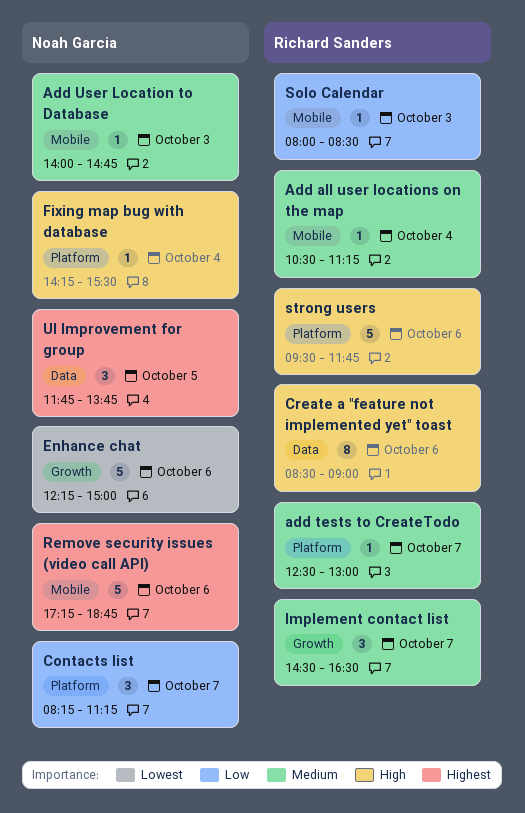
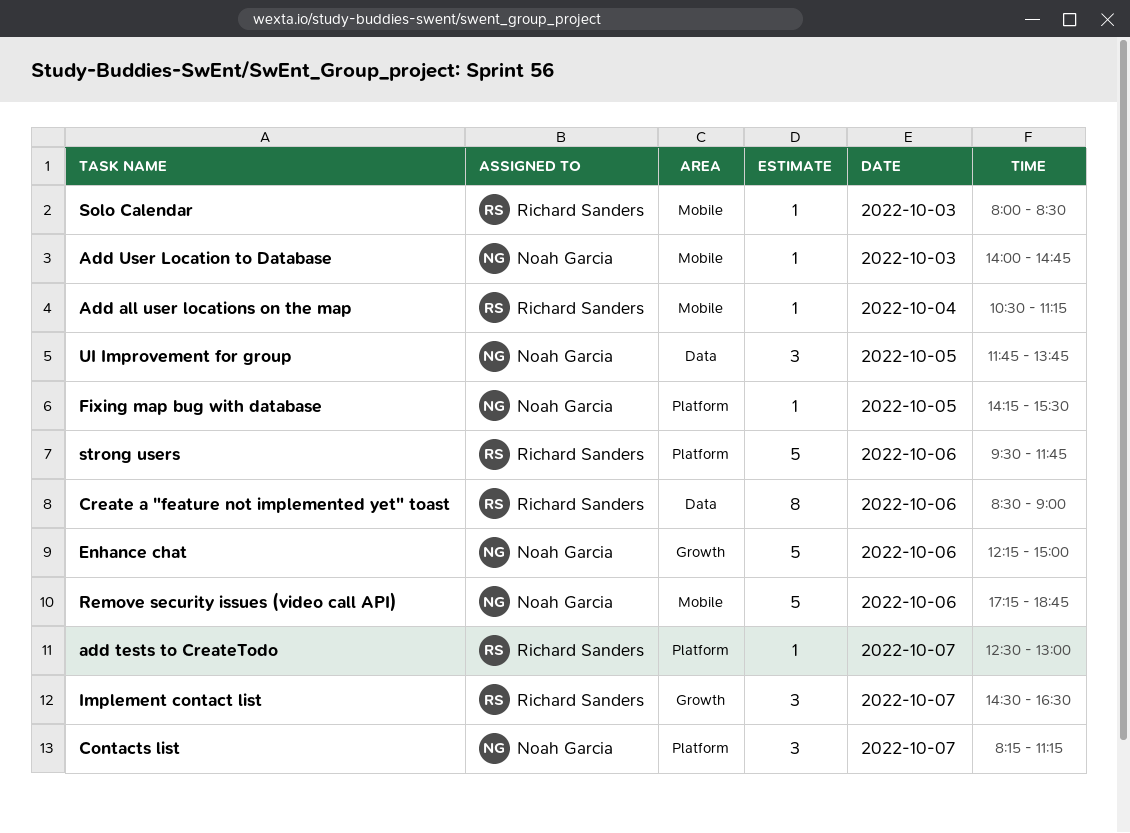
Fixing map bug with database, day: Oct 4 -> Oct 5

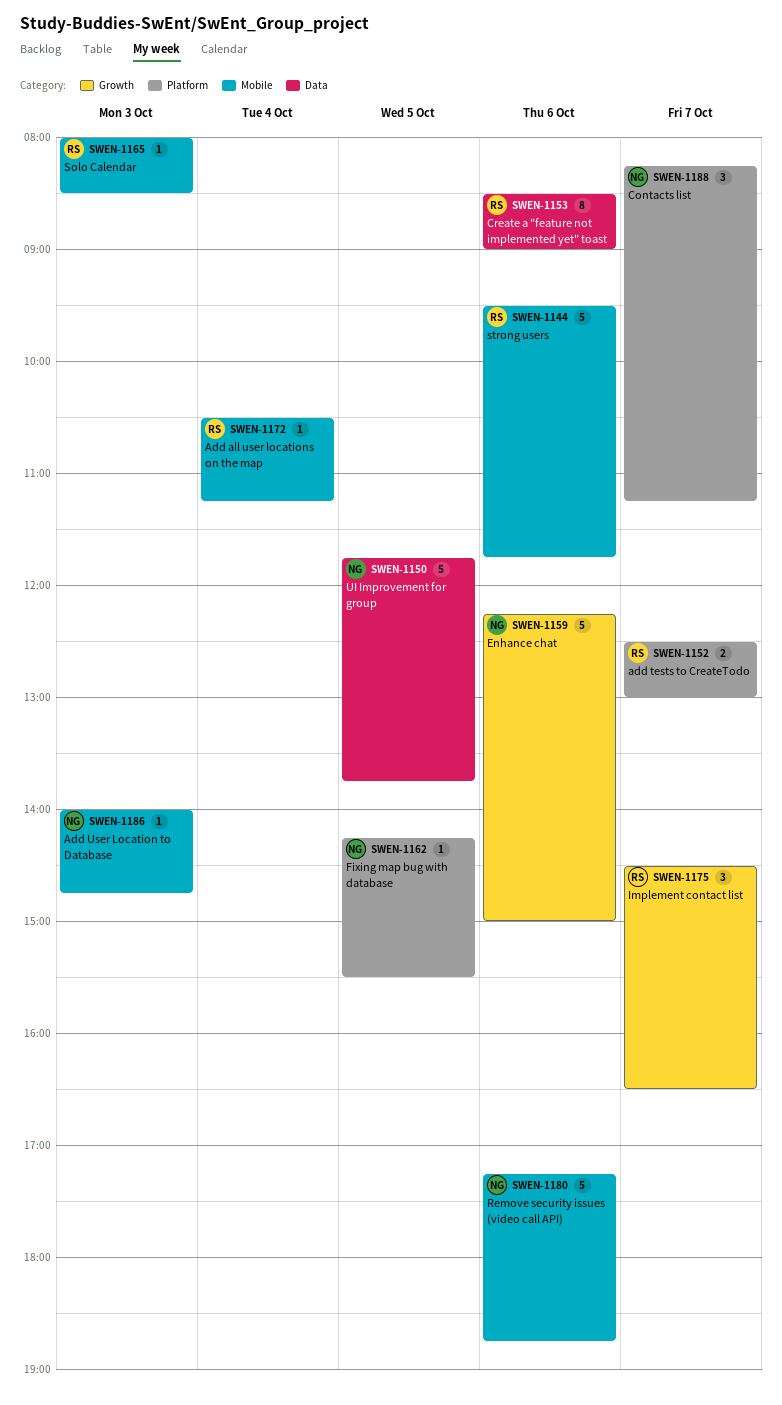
add tests to CreateTodo, estimate: 1 -> 2
strong users, label: Platform -> Mobile
UI Improvement for group, estimate: 3 -> 5

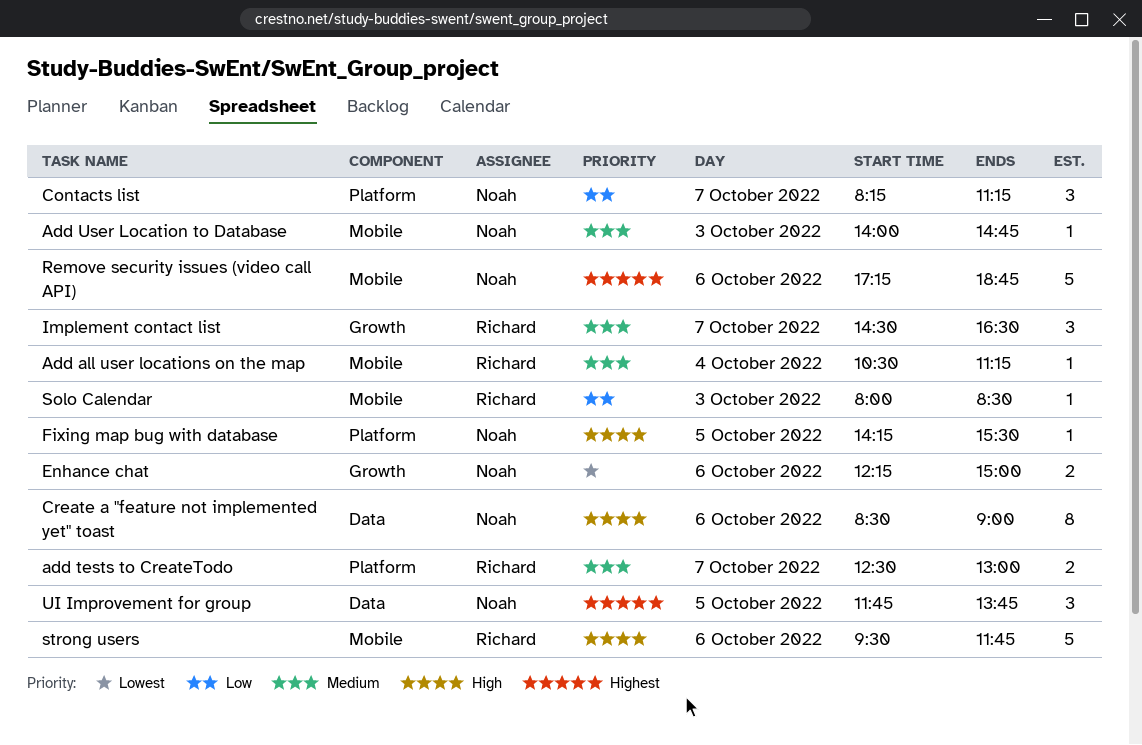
Create a "feature not implemented yet" toast, owner: Richard -> Noah
Enhance chat, estimate: 5 -> 2
UI Improvement for group, estimate: 5 -> 3

